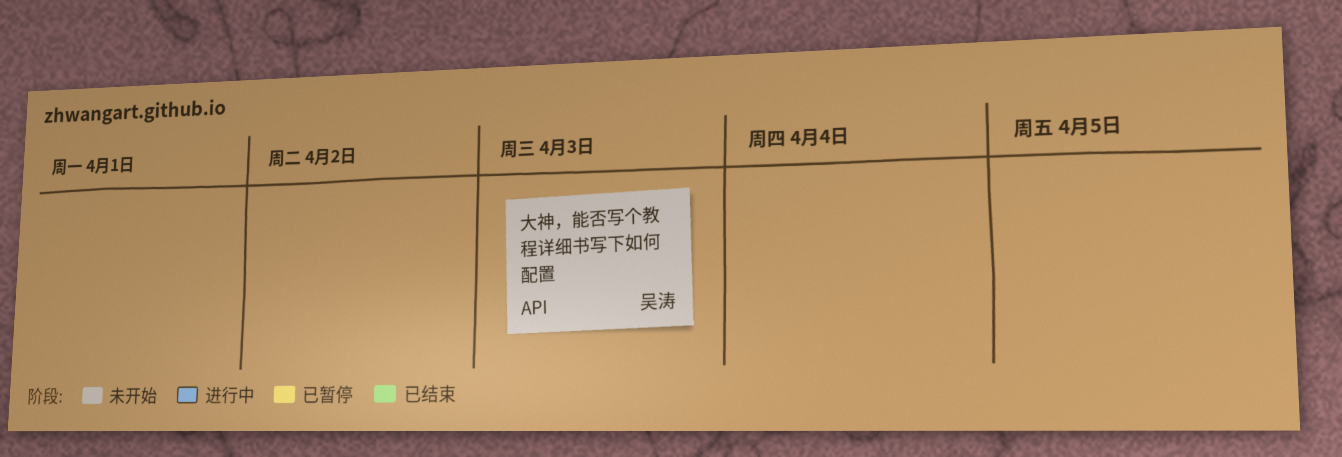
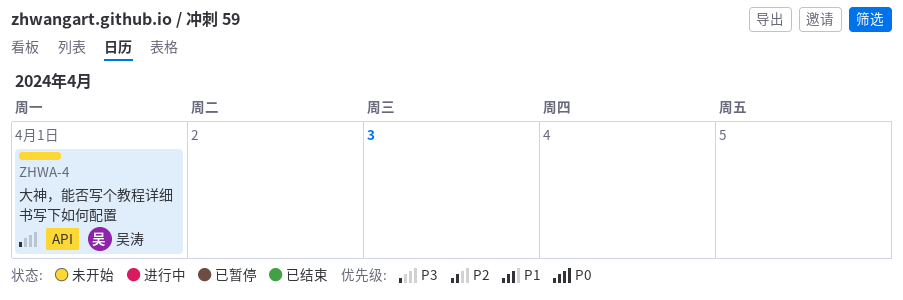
大神，能否写个教程详细书写下如何配置, due: Apr 3 -> Apr 1

